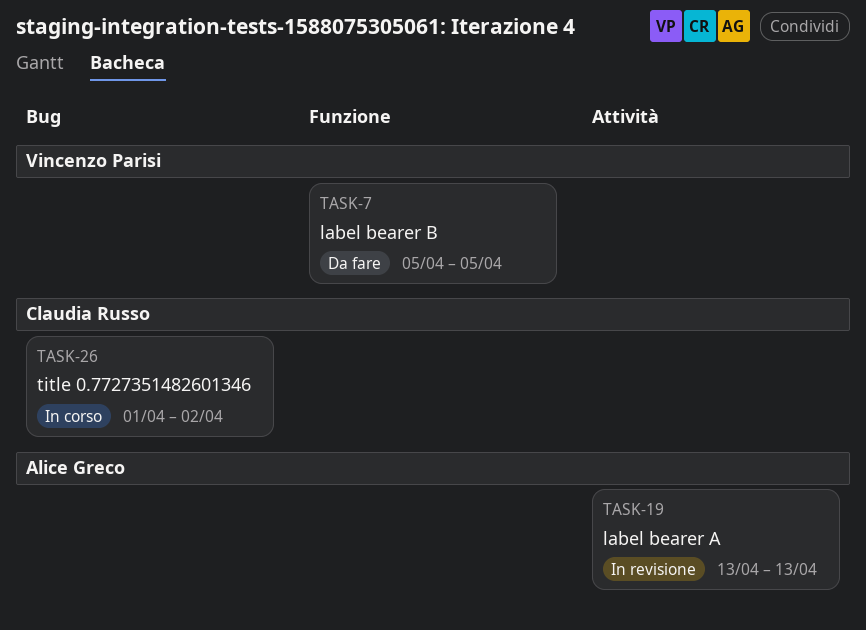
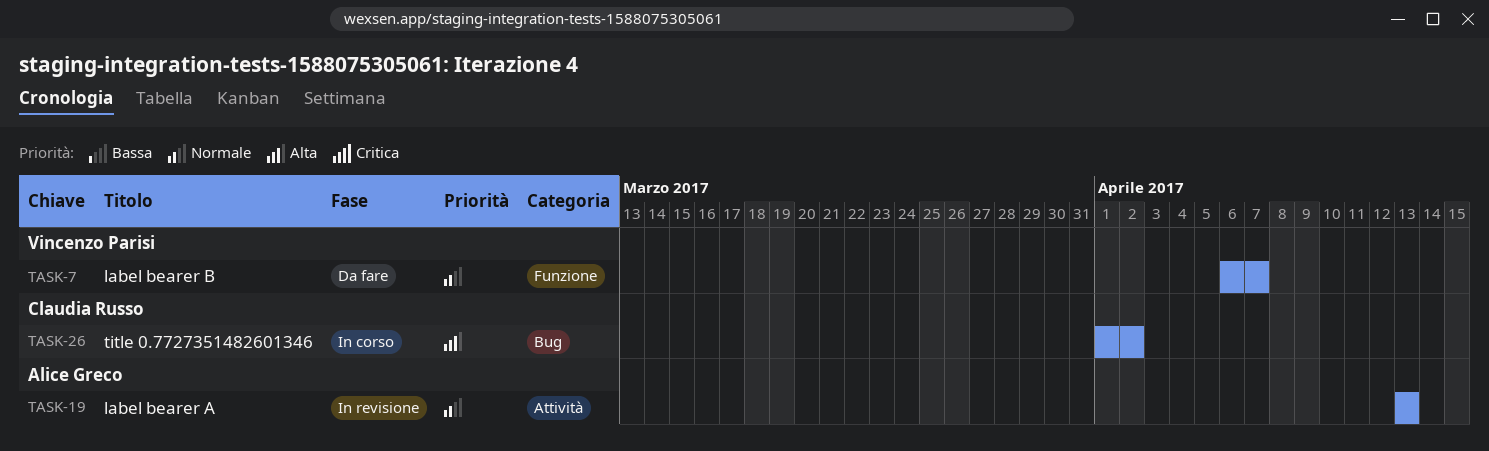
TASK-7, start: Apr 5 -> Apr 6
TASK-7, due: Apr 5 -> Apr 7

